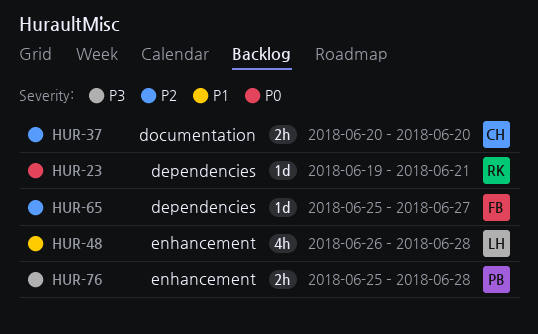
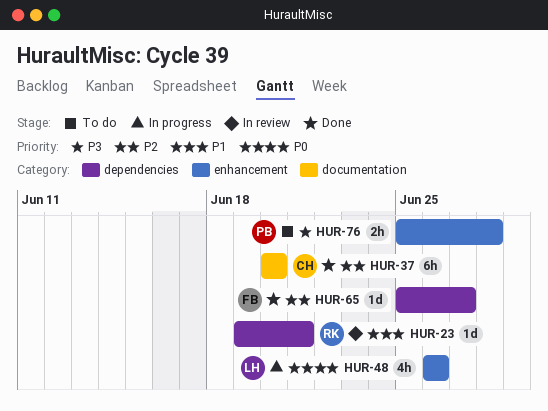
HUR-23, priority: P0 -> P1
HUR-37, estimate: 2h -> 6h
HUR-48, priority: P1 -> P0
HUR-48, due: Jun 28 -> Jun 26

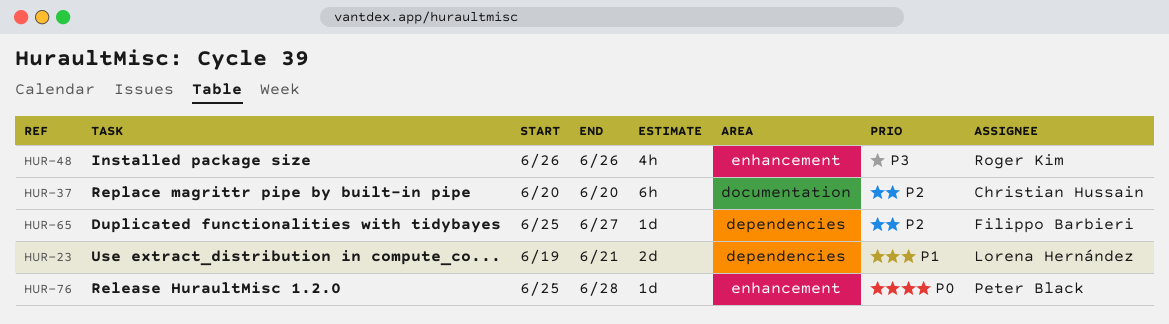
HUR-23, owner: Roger Kim -> Lorena Hernández
HUR-23, estimate: 1d -> 2d
HUR-48, owner: Lorena Hernández -> Roger Kim
HUR-48, priority: P0 -> P3
HUR-76, priority: P3 -> P0
HUR-76, estimate: 2h -> 1d

